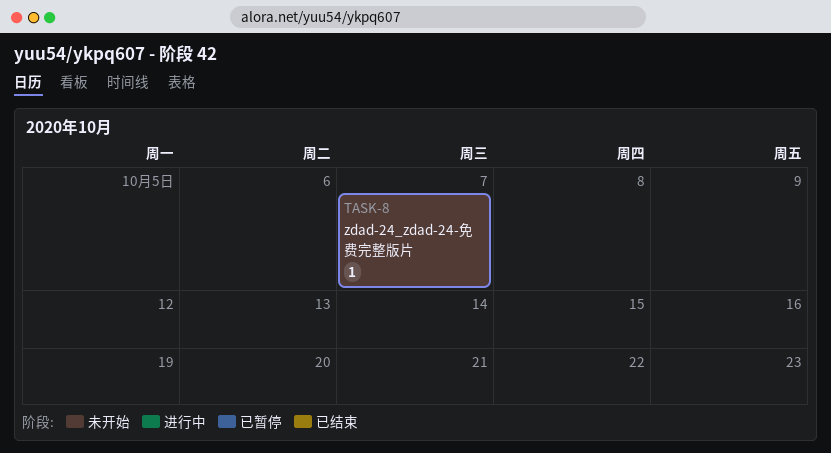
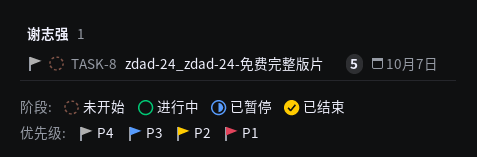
TASK-8, estimate: 1 -> 5

